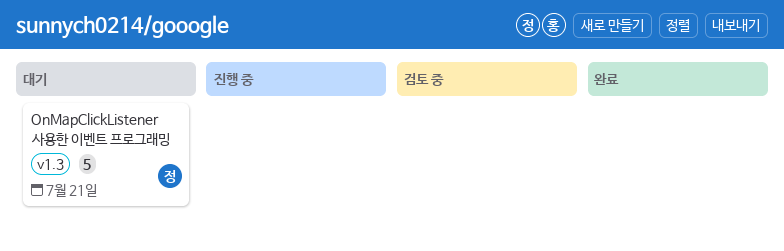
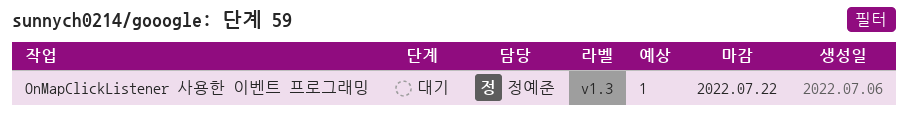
OnMapClickListener 사용한 이벤트 프로그래밍, estimate: 5 -> 1
OnMapClickListener 사용한 이벤트 프로그래밍, due: Jul 21 -> Jul 22

